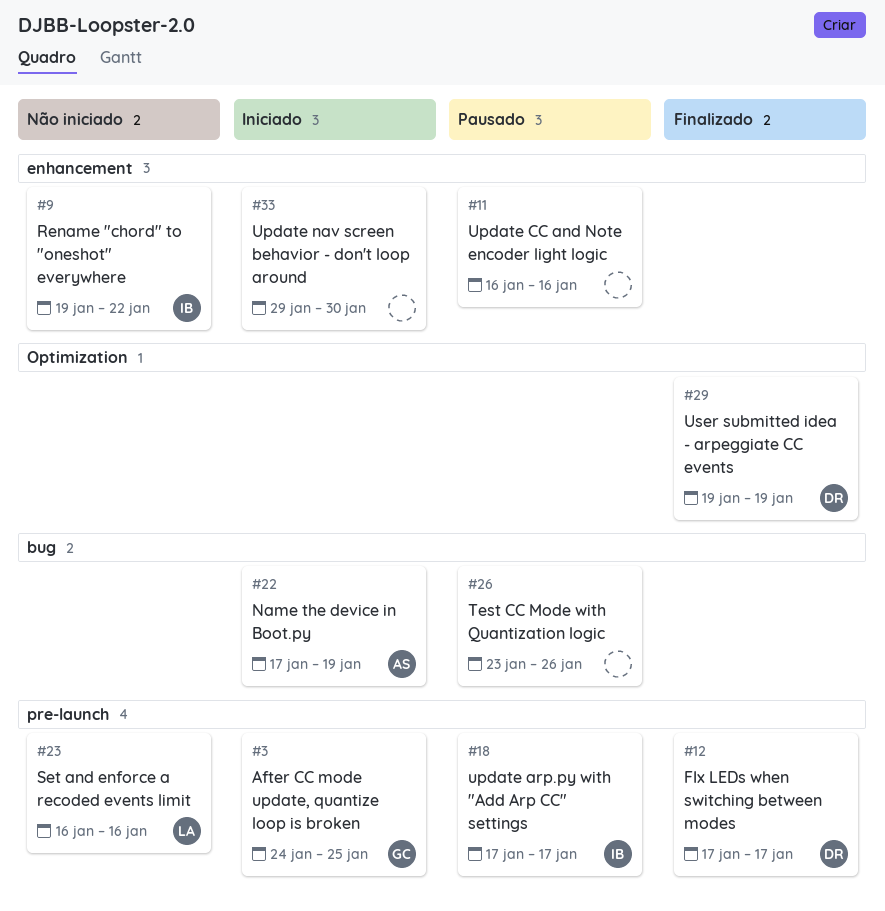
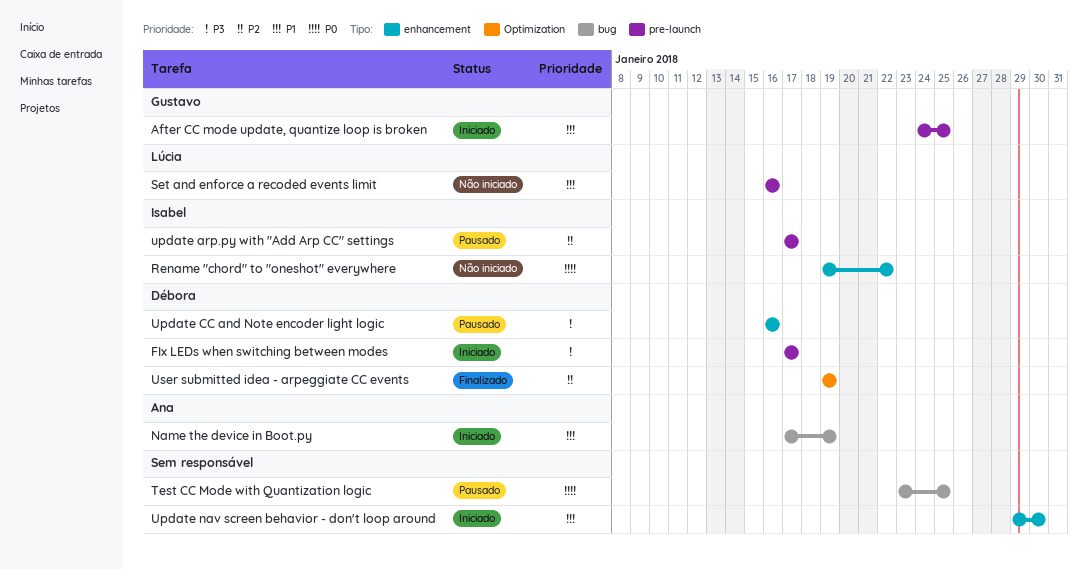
FIx LEDs when switching between modes, status: Finalizado -> Iniciado
Test CC Mode with Quantization logic, due: Jan 26 -> Jan 25
Update CC and Note encoder light logic, owner: none -> Débora

